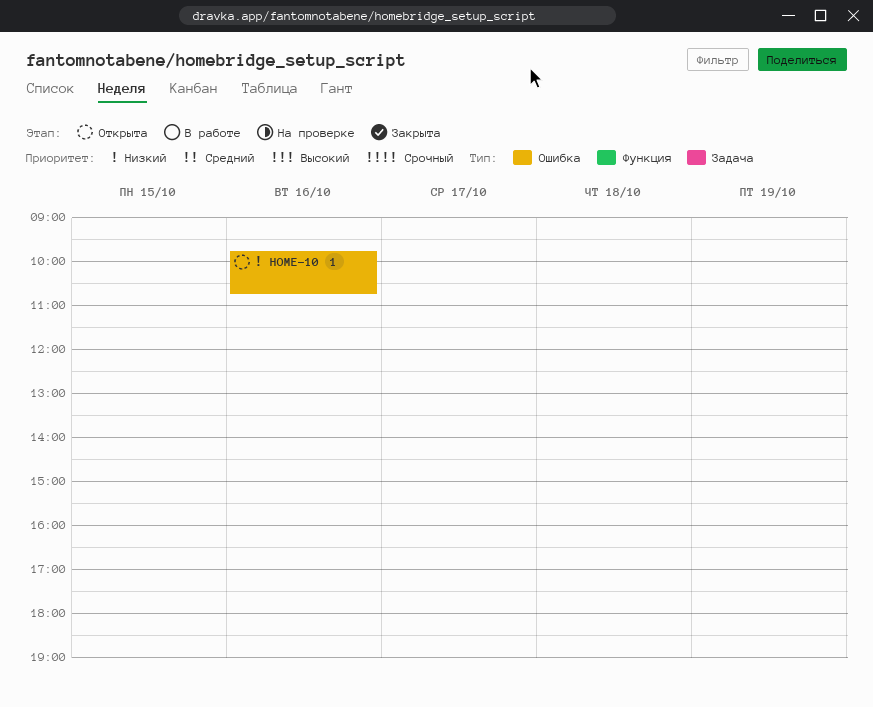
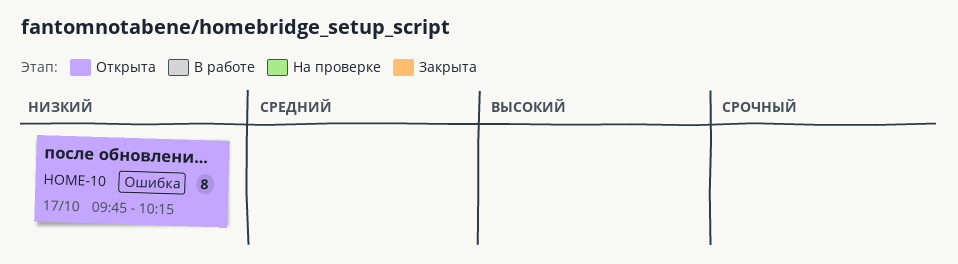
HOME-10, estimate: 1 -> 8
HOME-10, day: Oct 16 -> Oct 17
HOME-10, ends: 10:45 -> 10:15

